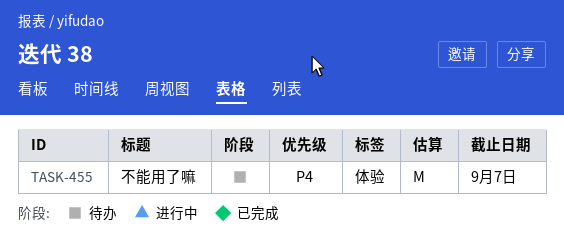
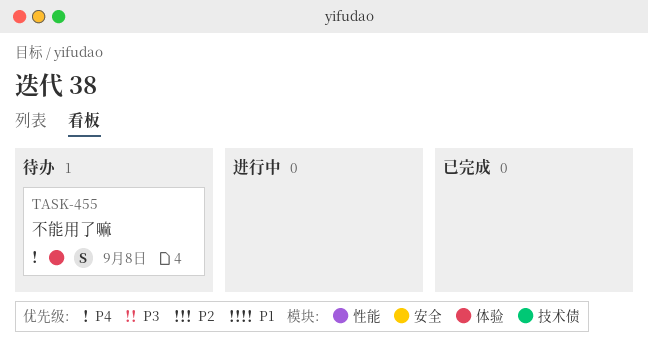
TASK-455, estimate: M -> S
TASK-455, due: Sep 7 -> Sep 8

